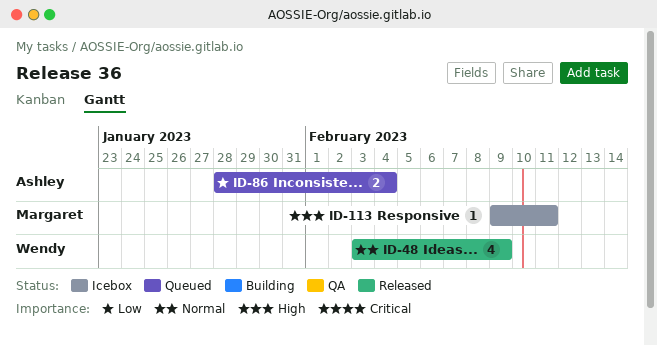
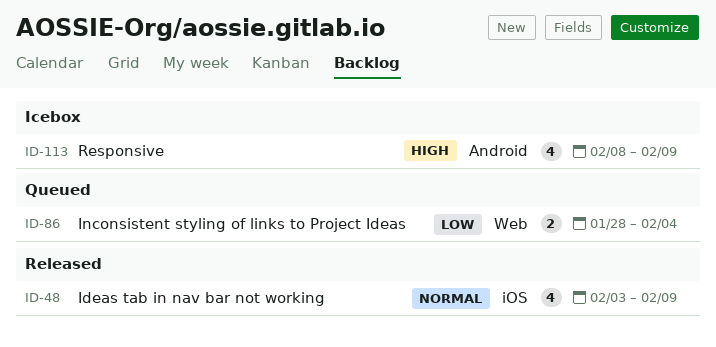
ID-113, estimate: 1 -> 4
ID-113, start: Feb 9 -> Feb 8
ID-113, due: Feb 11 -> Feb 9

